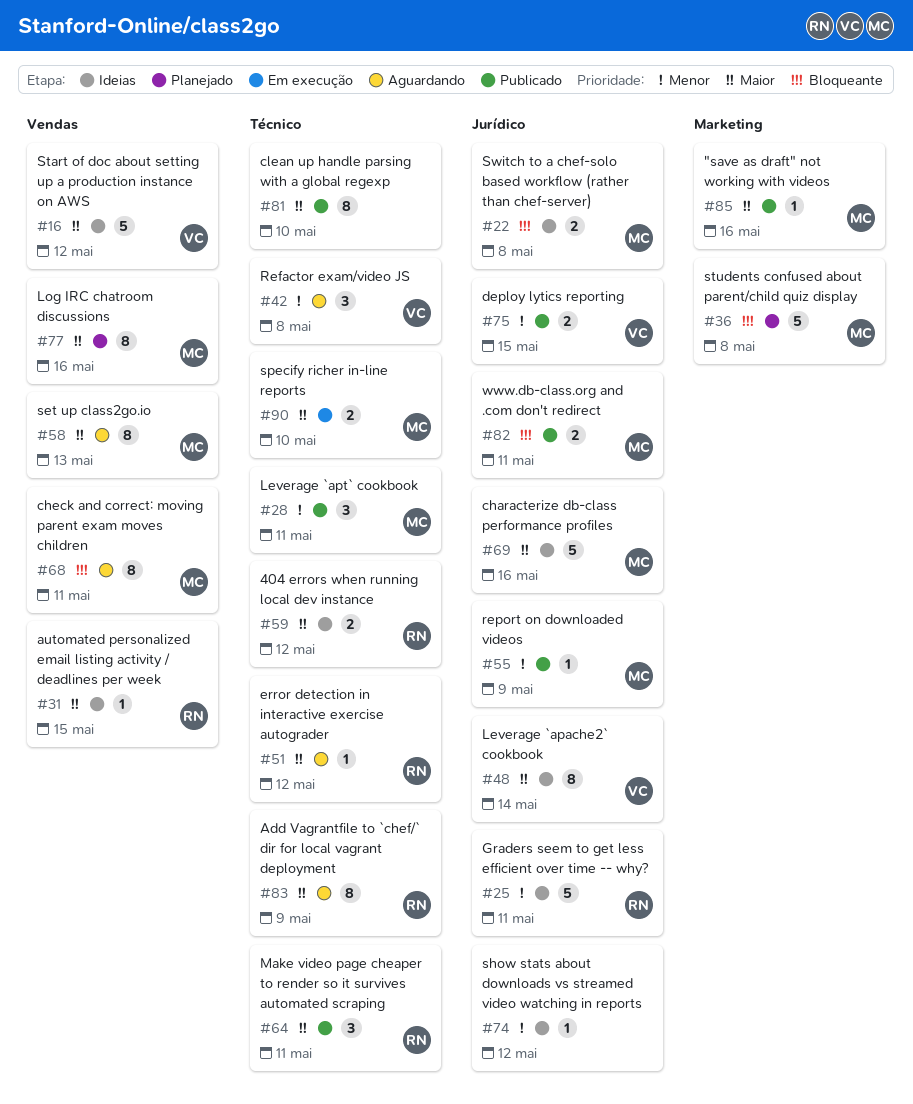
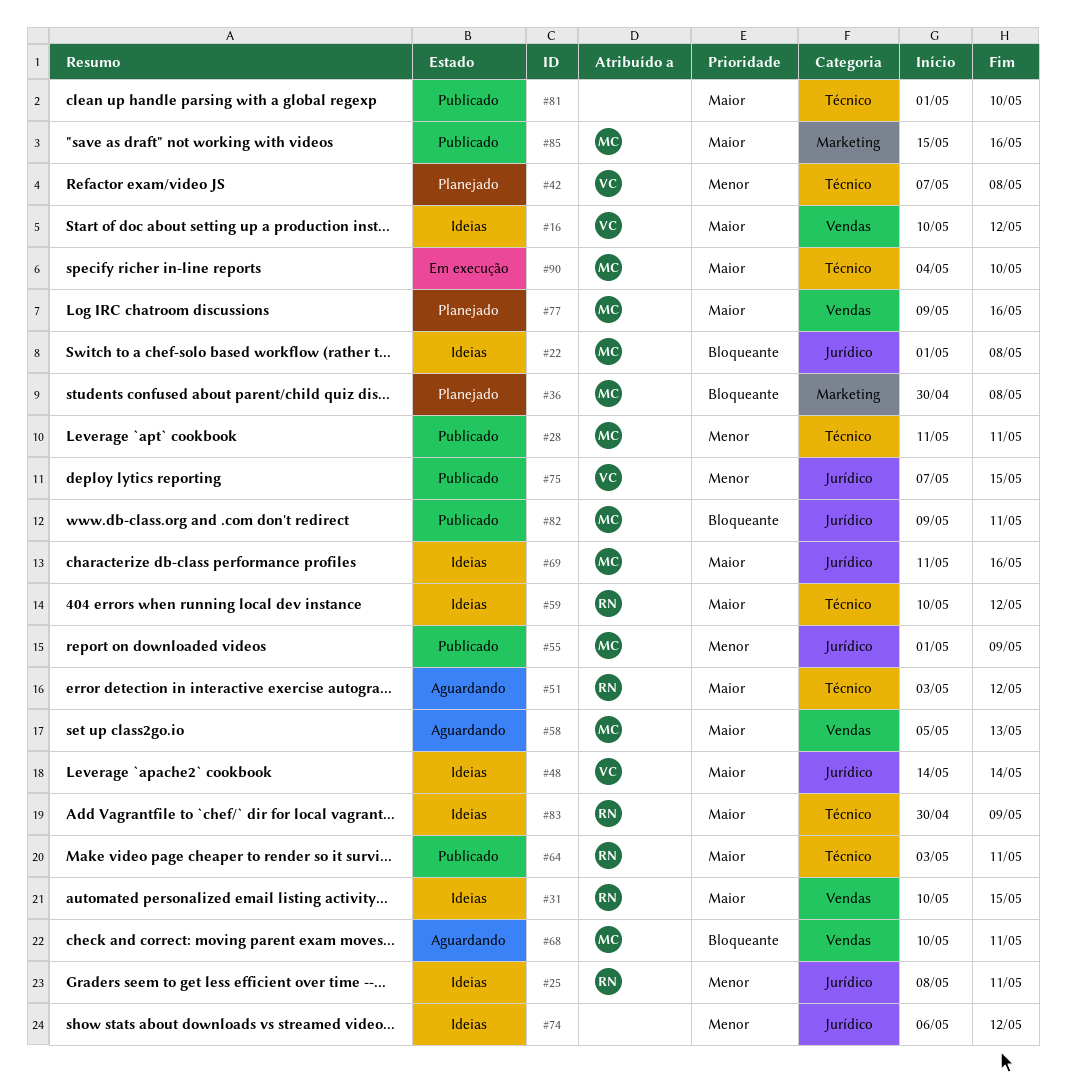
#42, status: Aguardando -> Planejado
#83, status: Aguardando -> Ideias

